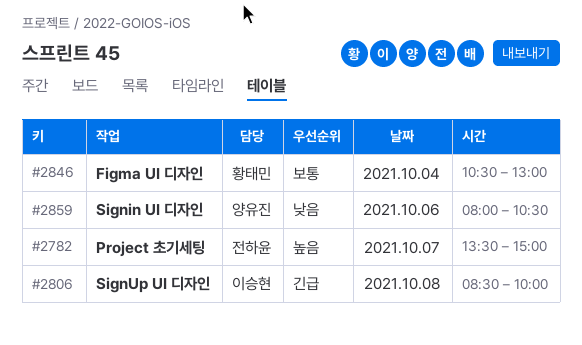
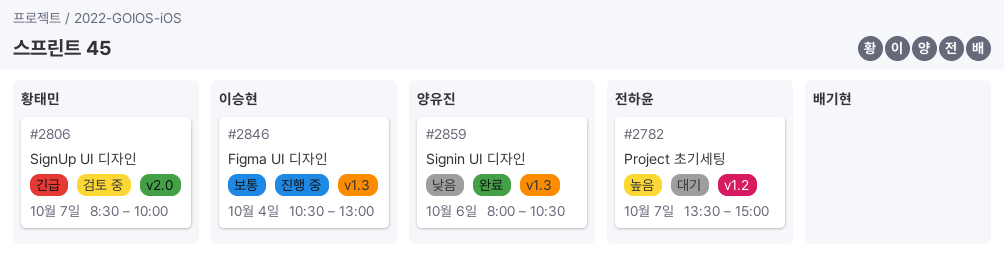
#2806, owner: 이승현 -> 황태민
#2806, day: Oct 8 -> Oct 7
#2846, owner: 황태민 -> 이승현

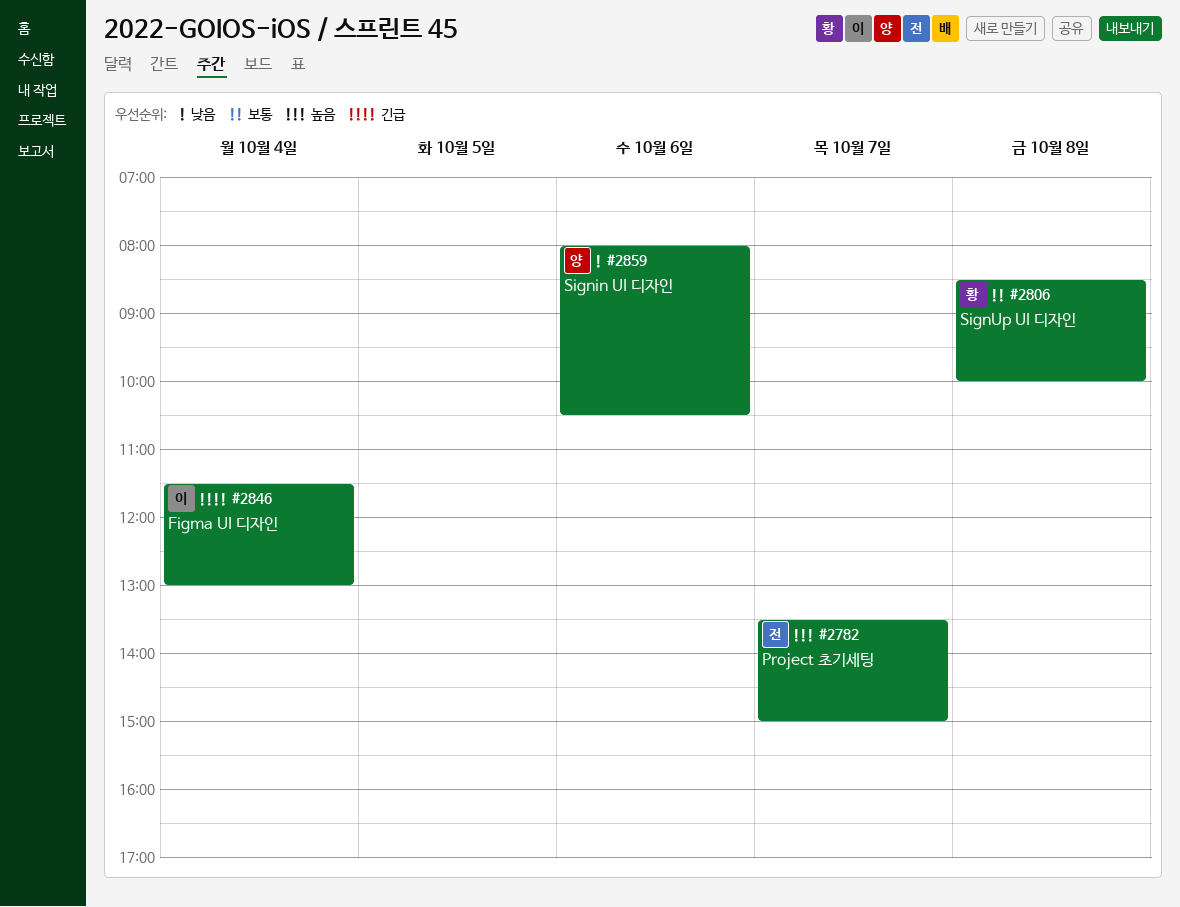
#2806, priority: 긴급 -> 보통
#2806, day: Oct 7 -> Oct 8
#2846, priority: 보통 -> 긴급
#2846, begins: 10:30 -> 11:30

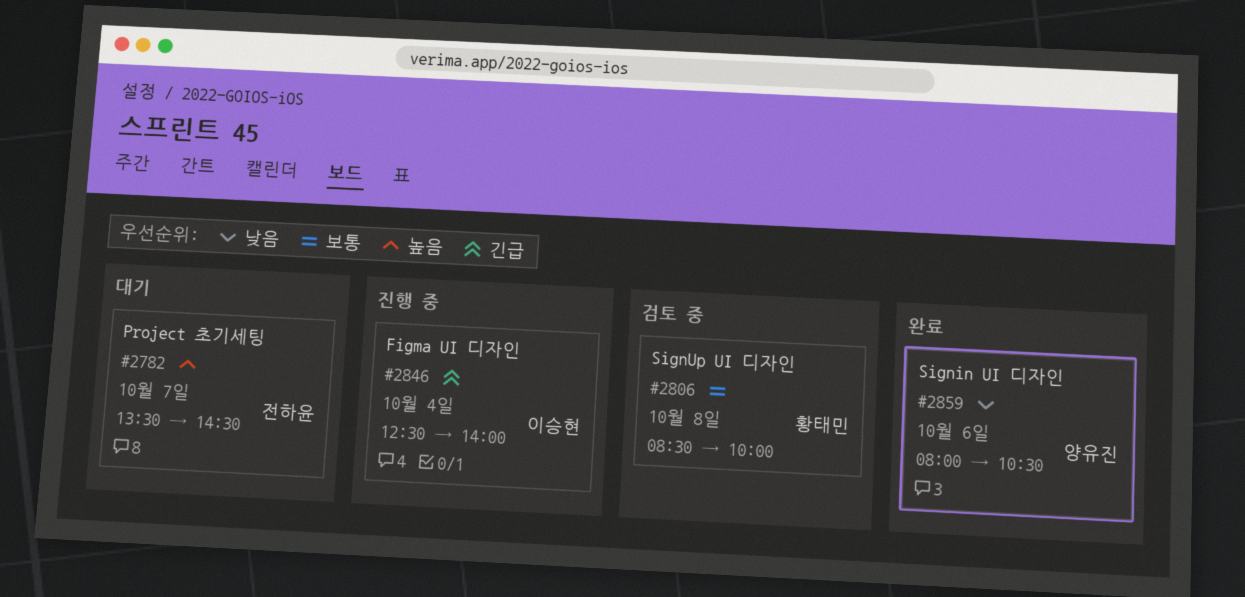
#2782, ends: 15:00 -> 14:30
#2846, begins: 11:30 -> 12:30
#2846, ends: 13:00 -> 14:00

